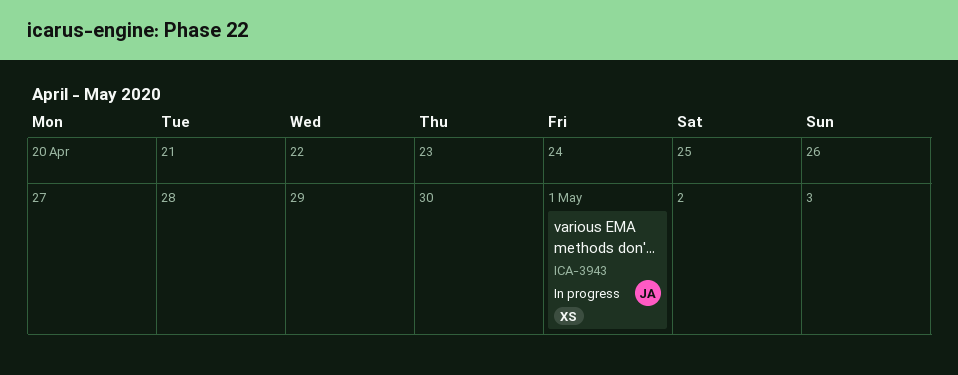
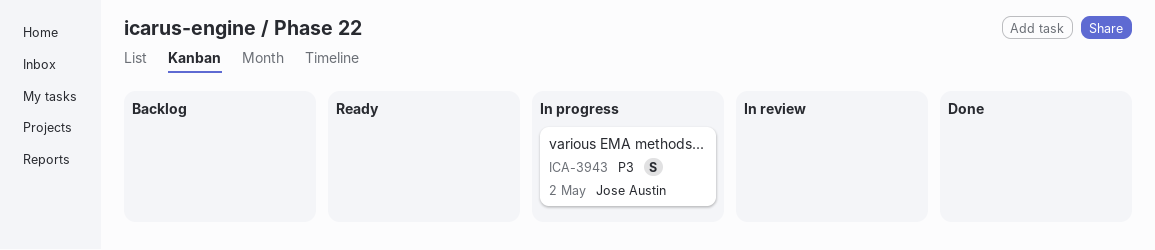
ICA-3943, estimate: XS -> S
ICA-3943, due: May 1 -> May 2

